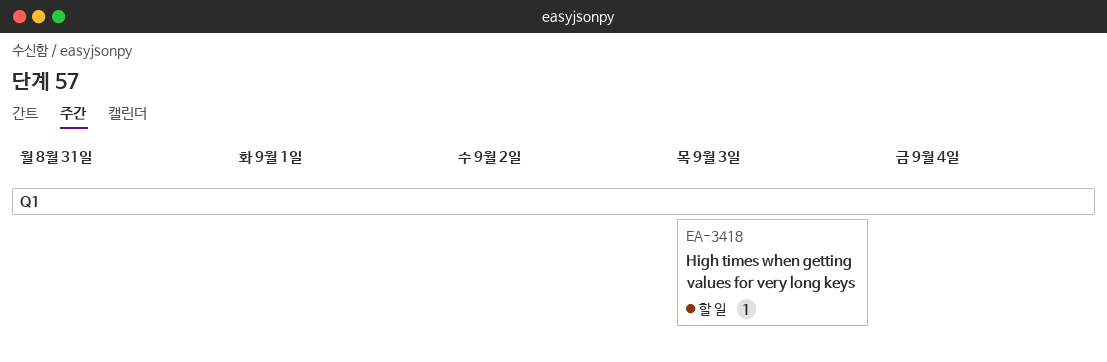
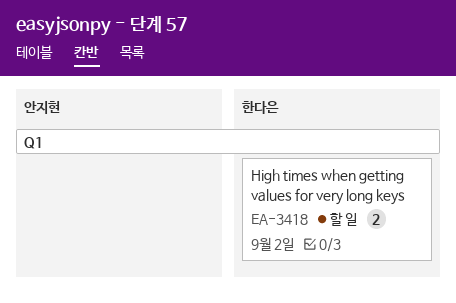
EA-3418, estimate: 1 -> 2
EA-3418, due: Sep 3 -> Sep 2

